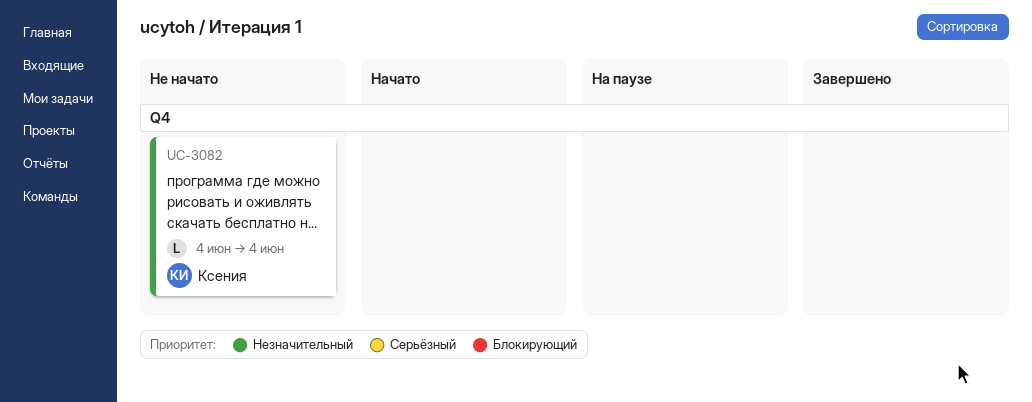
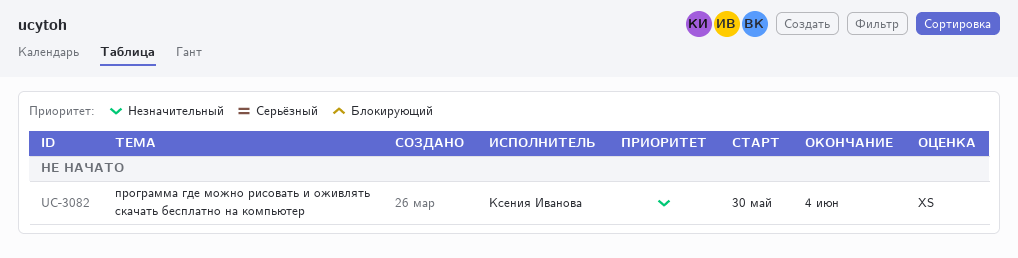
UC-3082, estimate: L -> XS
UC-3082, start: Jun 4 -> May 30

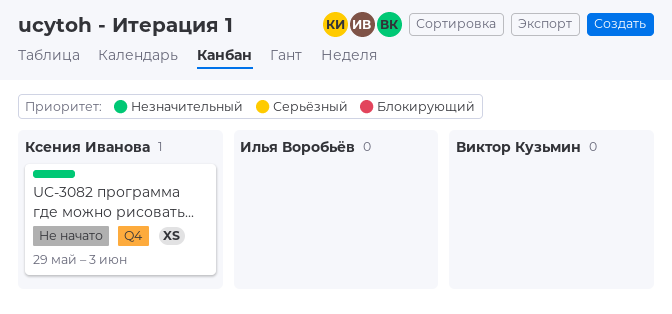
UC-3082, start: May 30 -> May 29
UC-3082, due: Jun 4 -> Jun 3

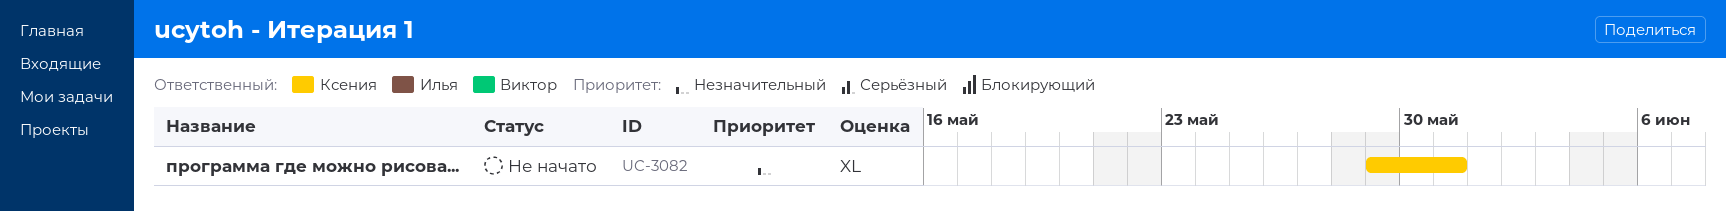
UC-3082, estimate: XS -> XL
UC-3082, due: Jun 3 -> May 31

